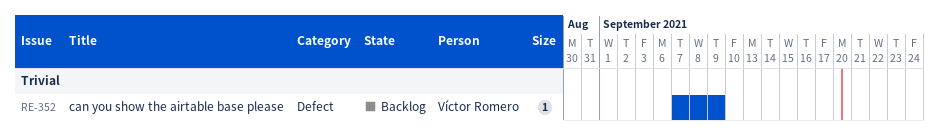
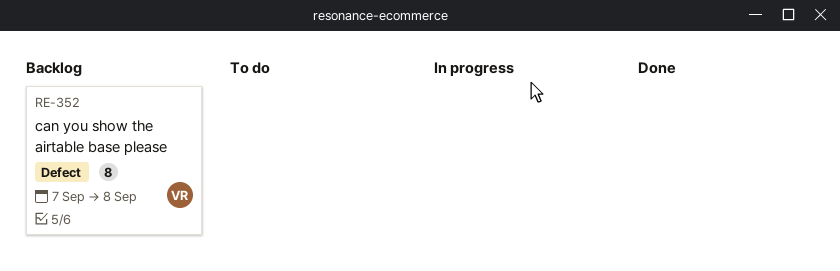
RE-352, estimate: 1 -> 8
RE-352, due: Sep 9 -> Sep 8

